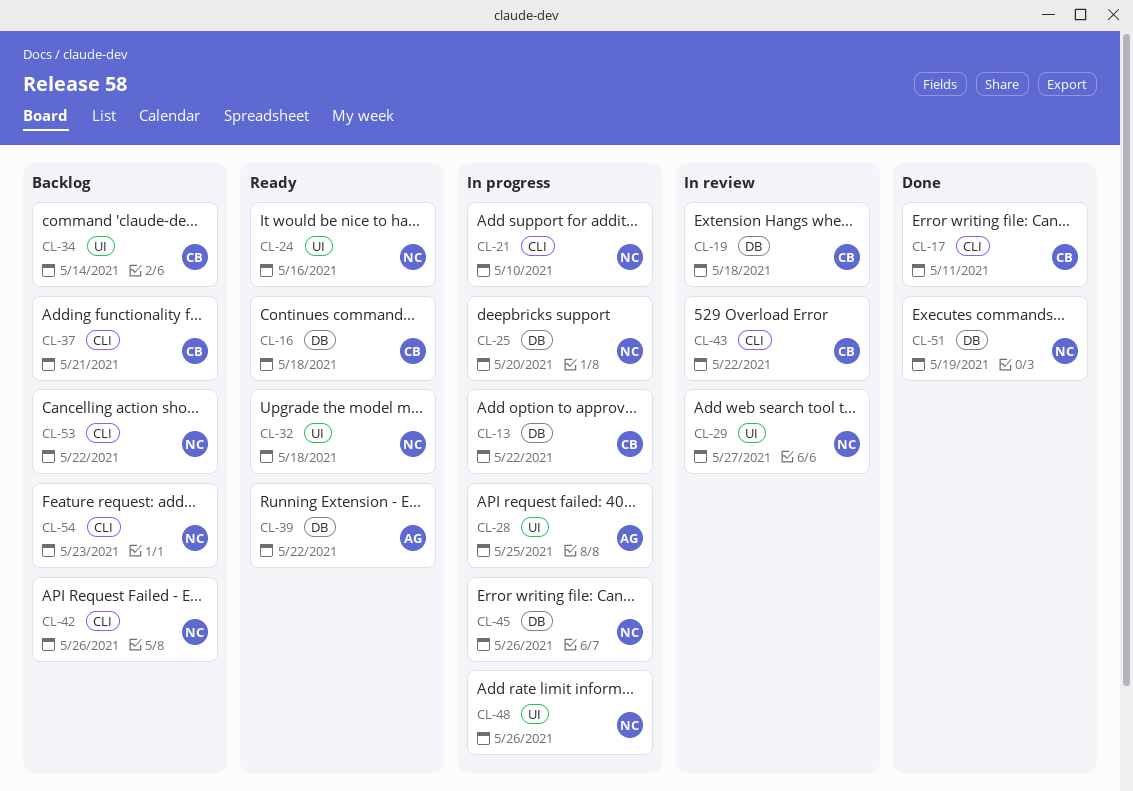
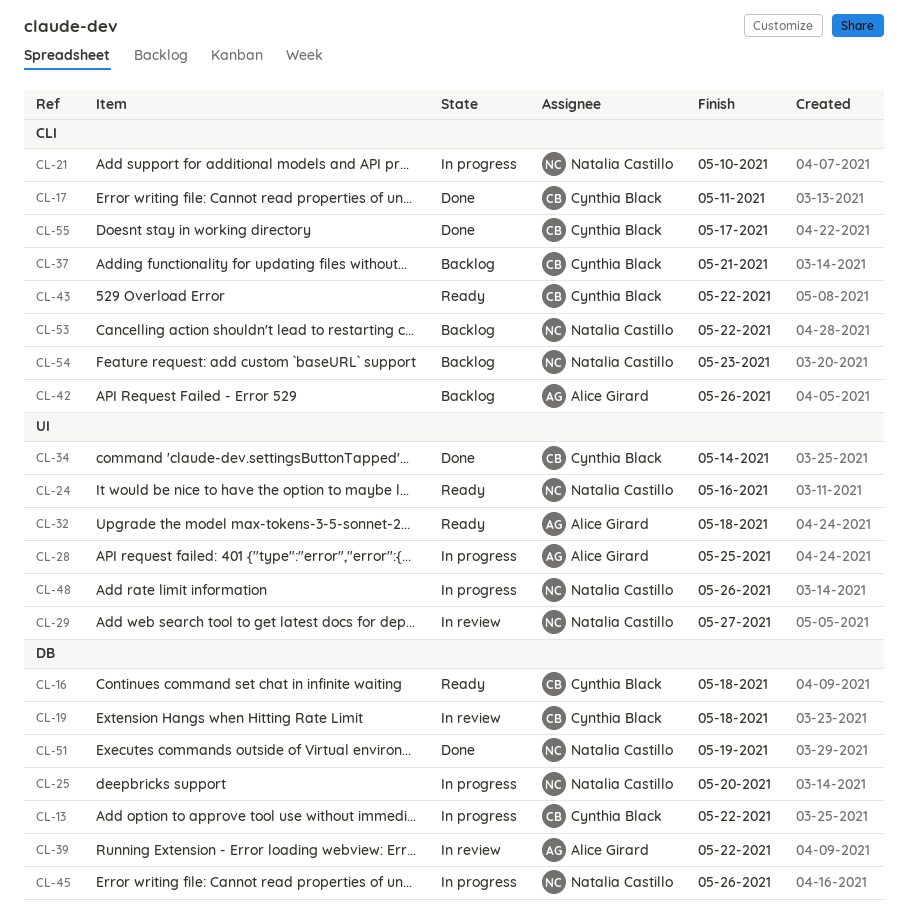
CL-32, owner: Natalia Castillo -> Alice Girard
CL-34, status: Backlog -> Done
CL-39, status: Ready -> In review
CL-42, owner: Natalia Castillo -> Alice Girard
CL-43, status: In review -> Ready
CL-55: none -> present

